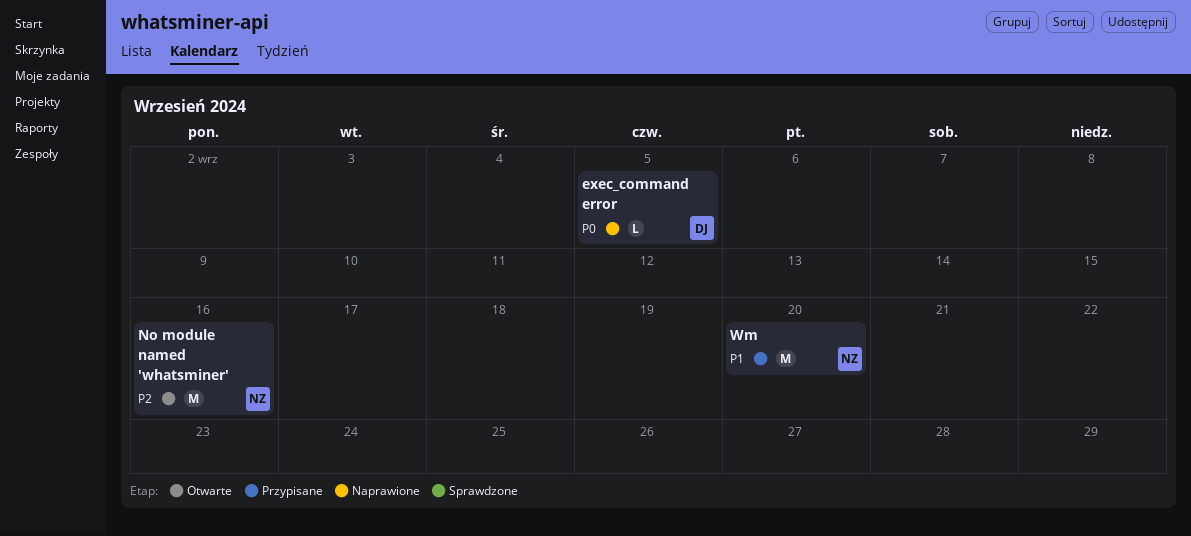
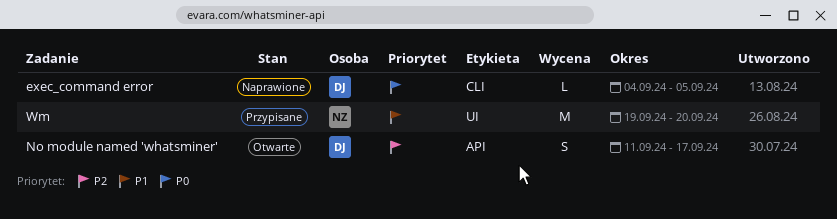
No module named 'whatsminer', owner: NZ -> DJ
No module named 'whatsminer', estimate: M -> S
No module named 'whatsminer', due: Sep 16 -> Sep 17

